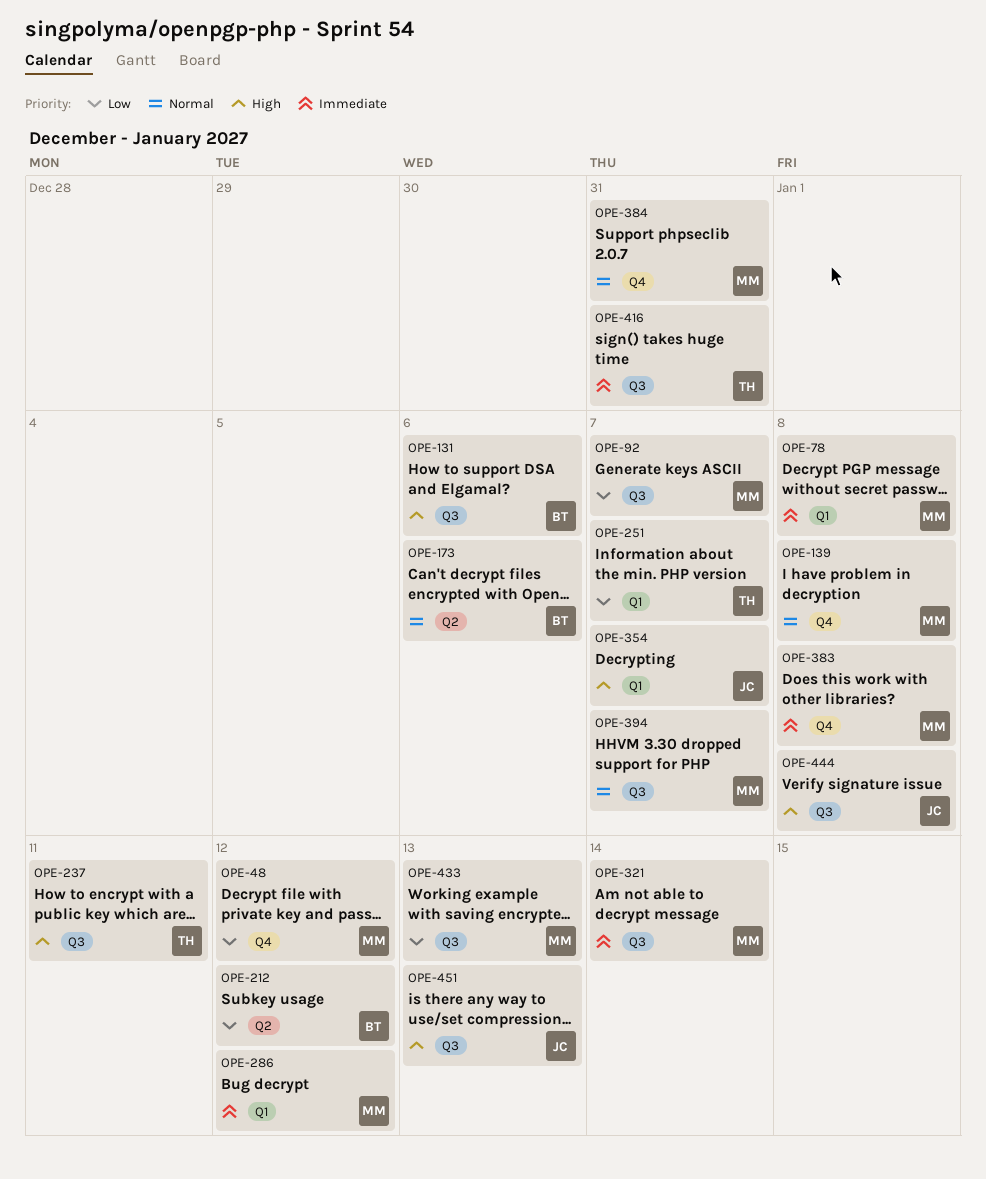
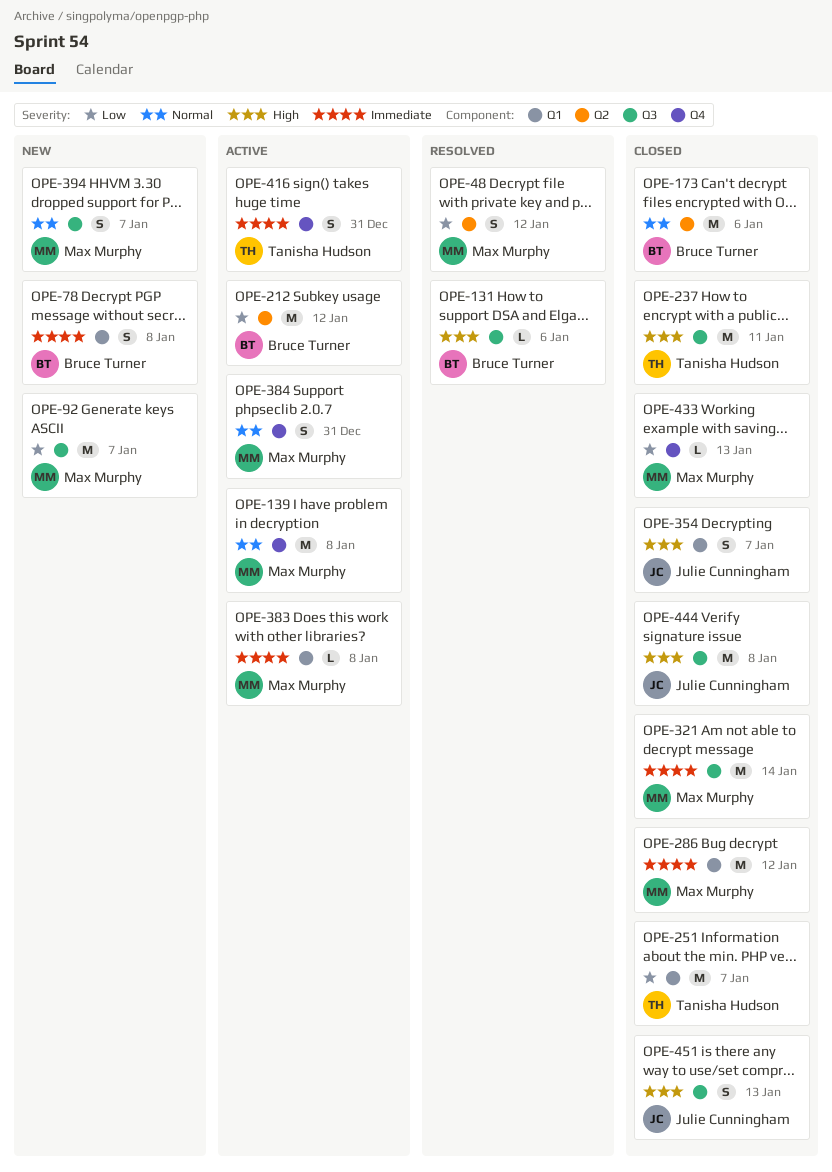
OPE-48, label: Q4 -> Q2
OPE-78, owner: Max Murphy -> Bruce Turner
OPE-383, label: Q4 -> Q1
OPE-416, label: Q3 -> Q4
OPE-433, label: Q3 -> Q4

